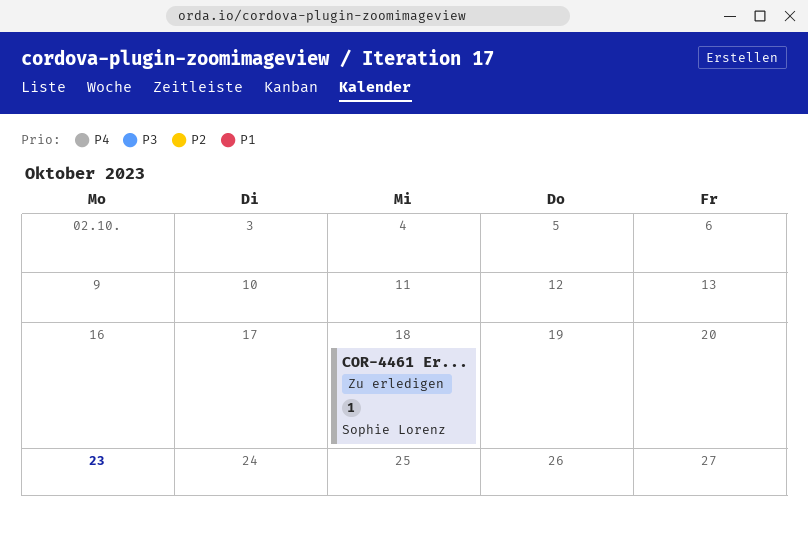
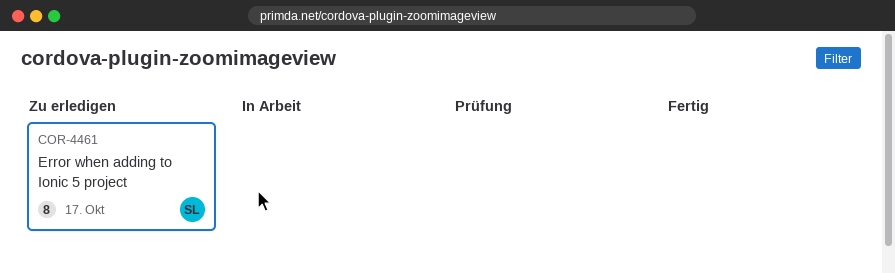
COR-4461, estimate: 1 -> 8
COR-4461, due: Oct 18 -> Oct 17

